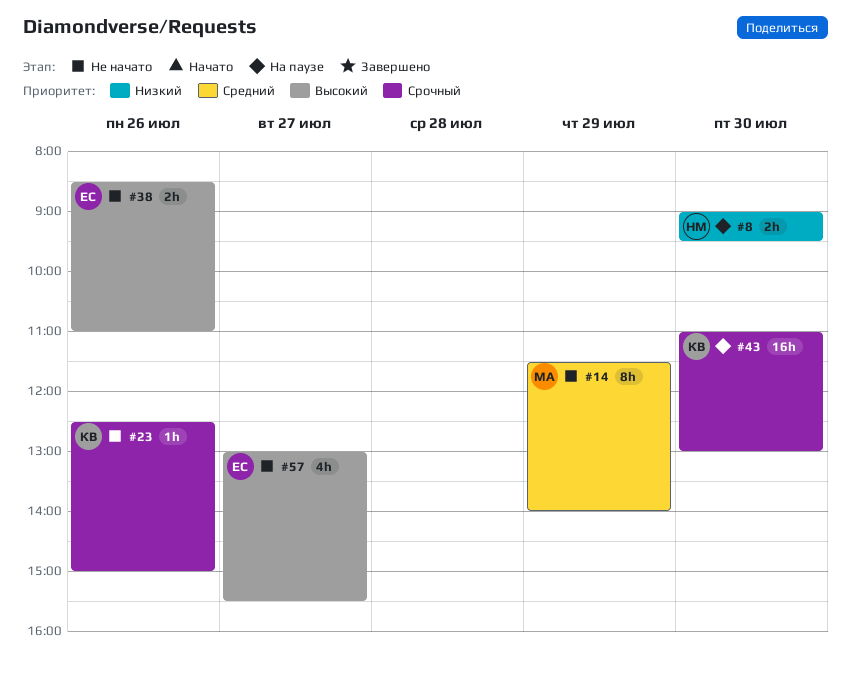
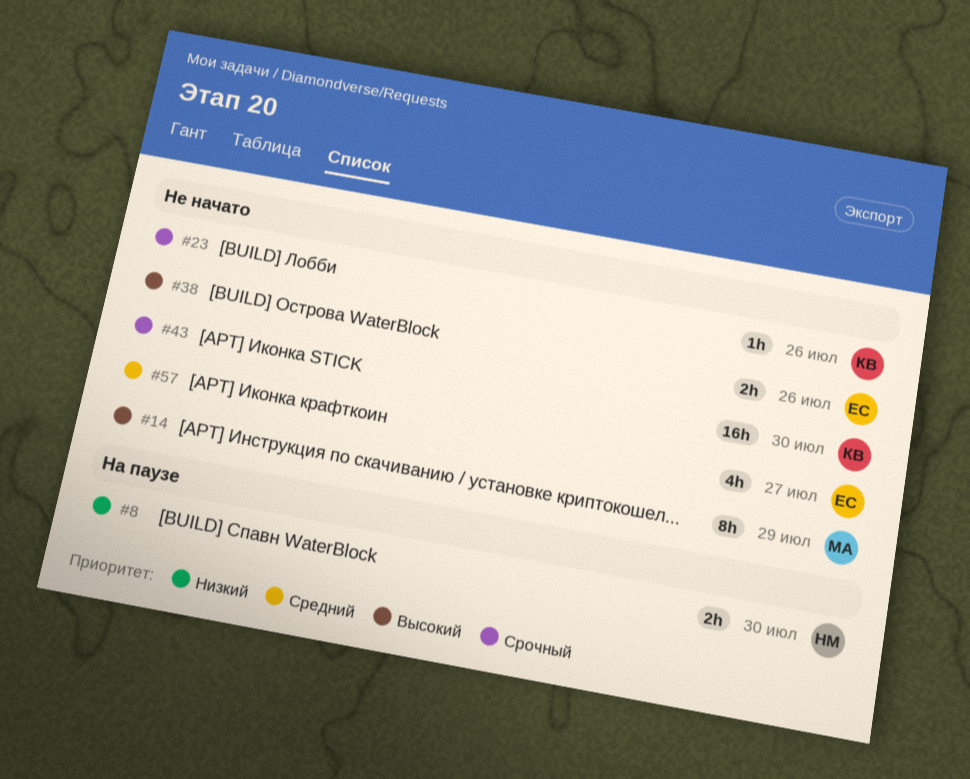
#14, priority: Средний -> Высокий
#43, status: На паузе -> Не начато
#57, priority: Высокий -> Средний

